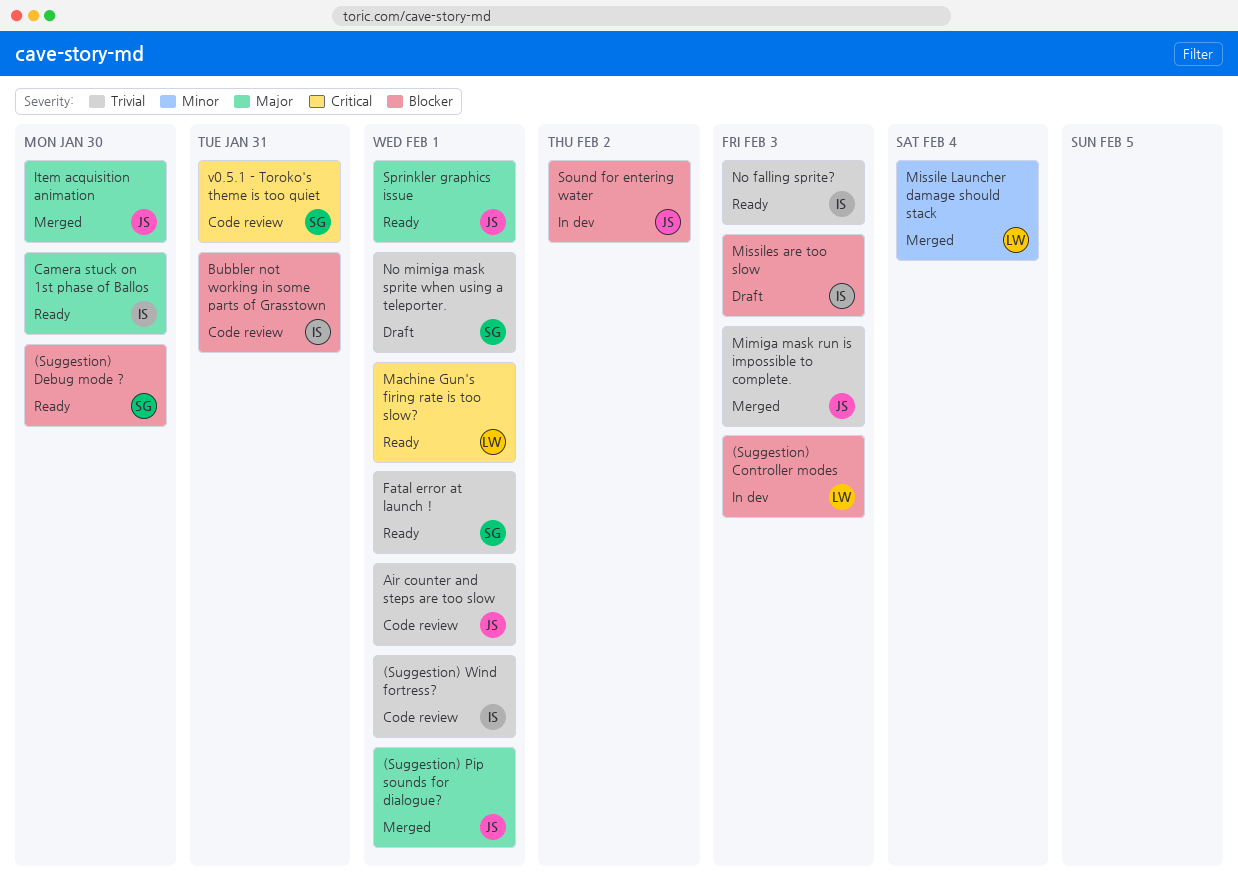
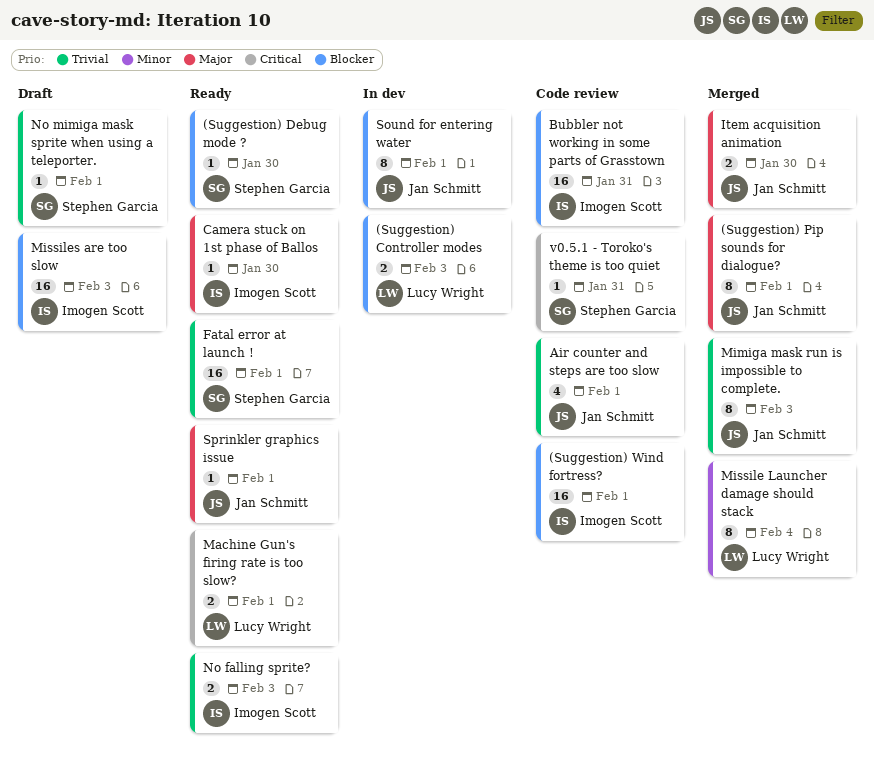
(Suggestion) Wind fortress?, priority: Trivial -> Blocker
Sound for entering water, due: Feb 2 -> Feb 1

